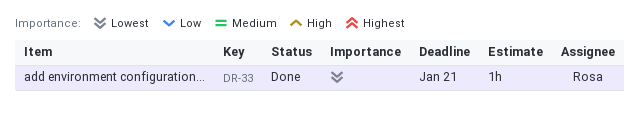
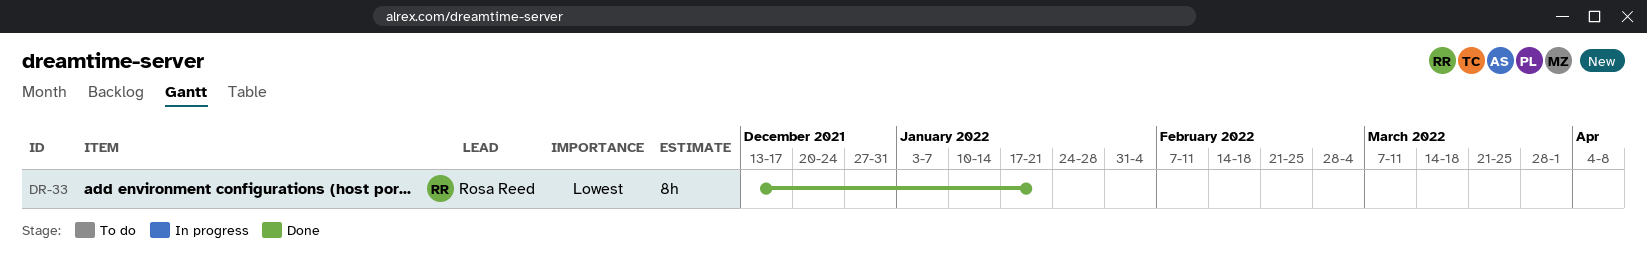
DR-33, estimate: 1h -> 8h

